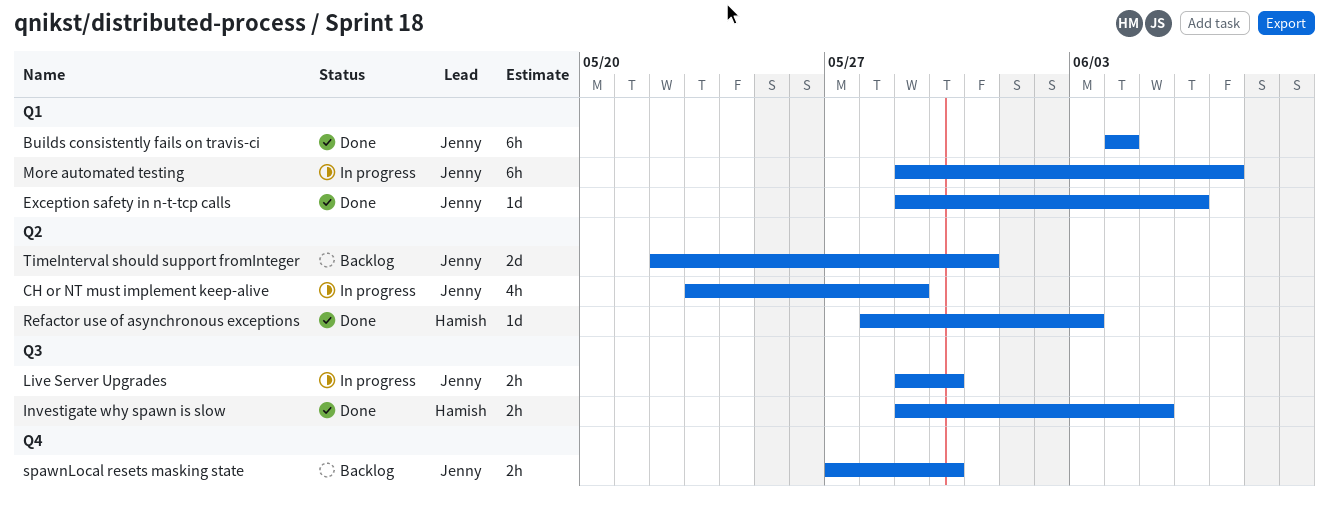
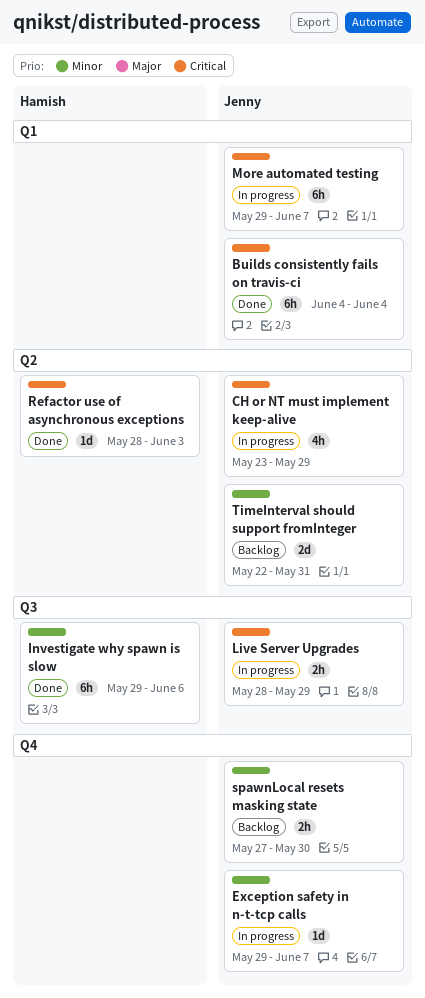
Exception safety in n-t-tcp calls, status: Done -> In progress
Exception safety in n-t-tcp calls, label: Q1 -> Q4
Exception safety in n-t-tcp calls, due: Jun 6 -> Jun 7
Investigate why spawn is slow, estimate: 2h -> 6h
Investigate why spawn is slow, due: Jun 5 -> Jun 6
Live Server Upgrades, start: May 29 -> May 28
Live Server Upgrades, due: May 30 -> May 29

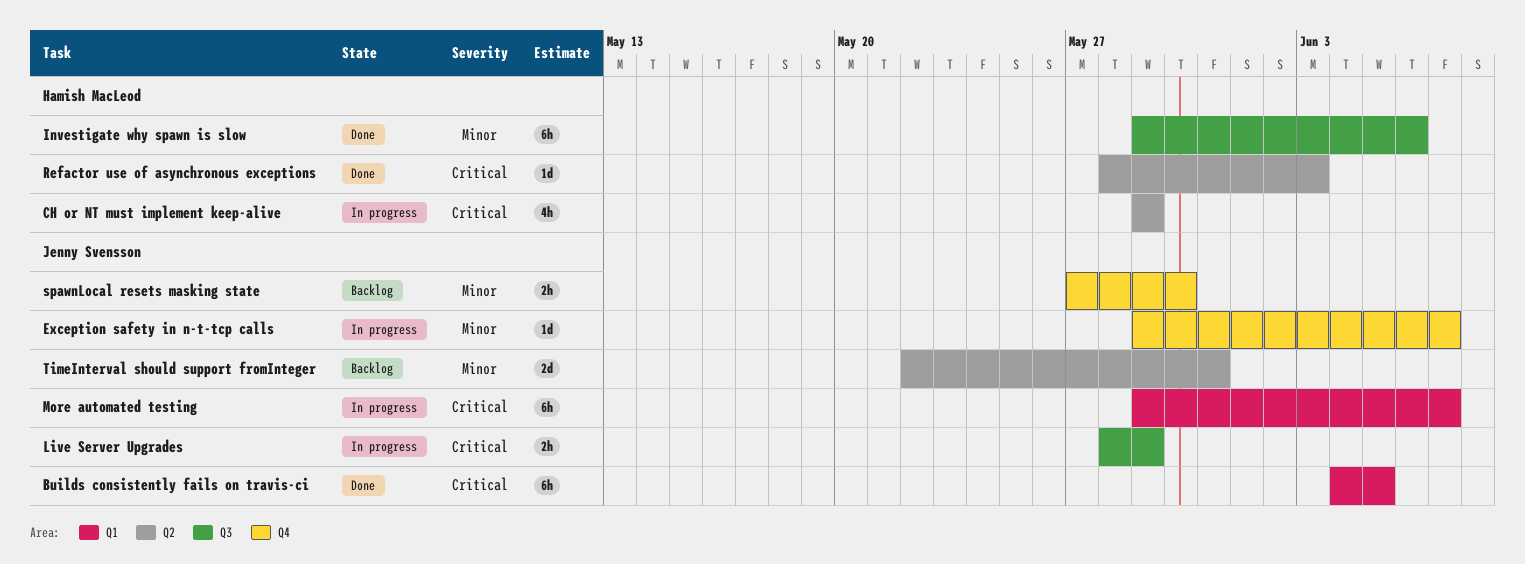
Builds consistently fails on travis-ci, due: Jun 4 -> Jun 5
CH or NT must implement keep-alive, owner: Jenny Svensson -> Hamish MacLeod
CH or NT must implement keep-alive, start: May 23 -> May 29

